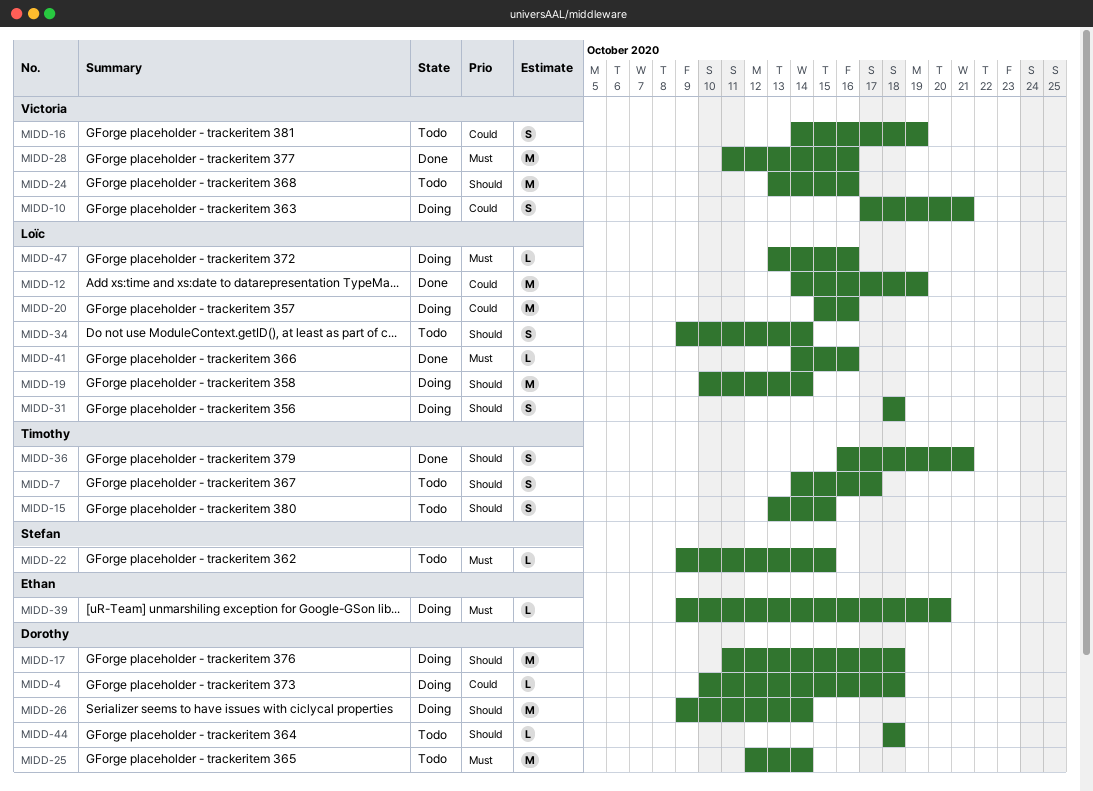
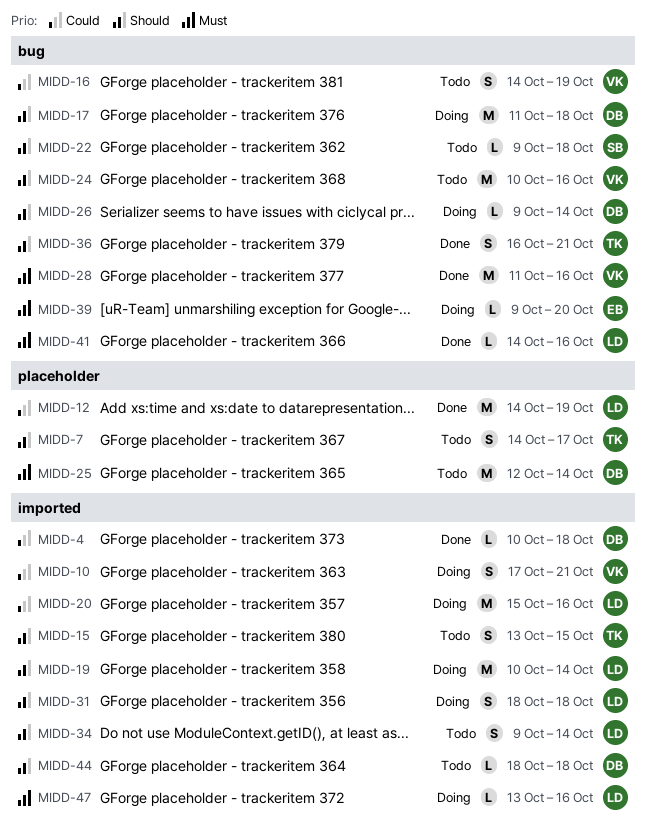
MIDD-4, status: Doing -> Done
MIDD-22, priority: Must -> Should
MIDD-22, due: Oct 15 -> Oct 18
MIDD-24, start: Oct 13 -> Oct 10
MIDD-26, estimate: M -> L

